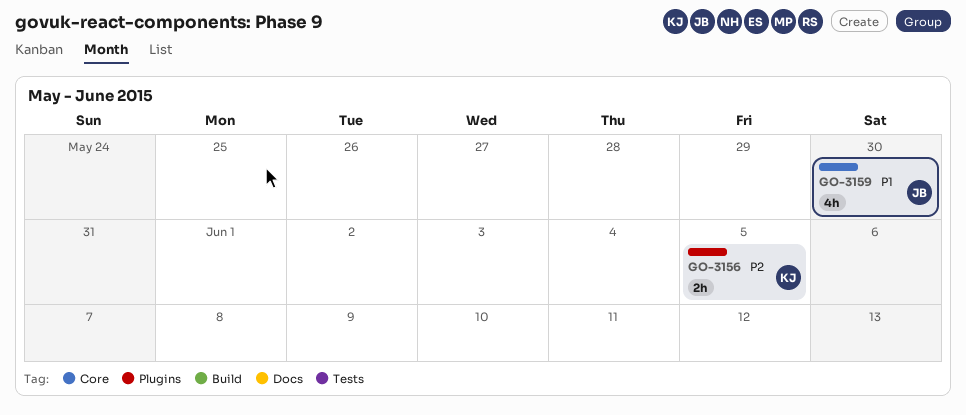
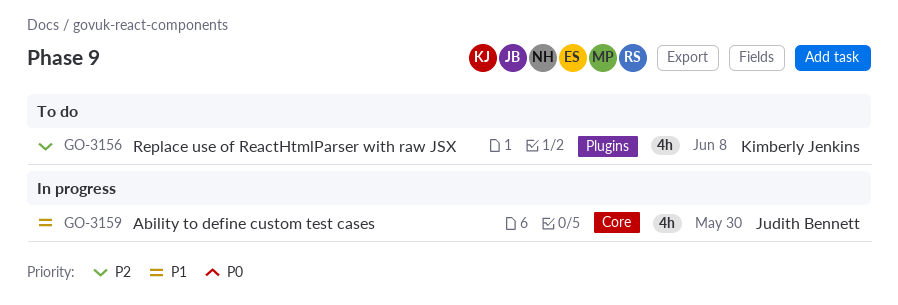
GO-3156, estimate: 2h -> 4h
GO-3156, due: Jun 5 -> Jun 8

